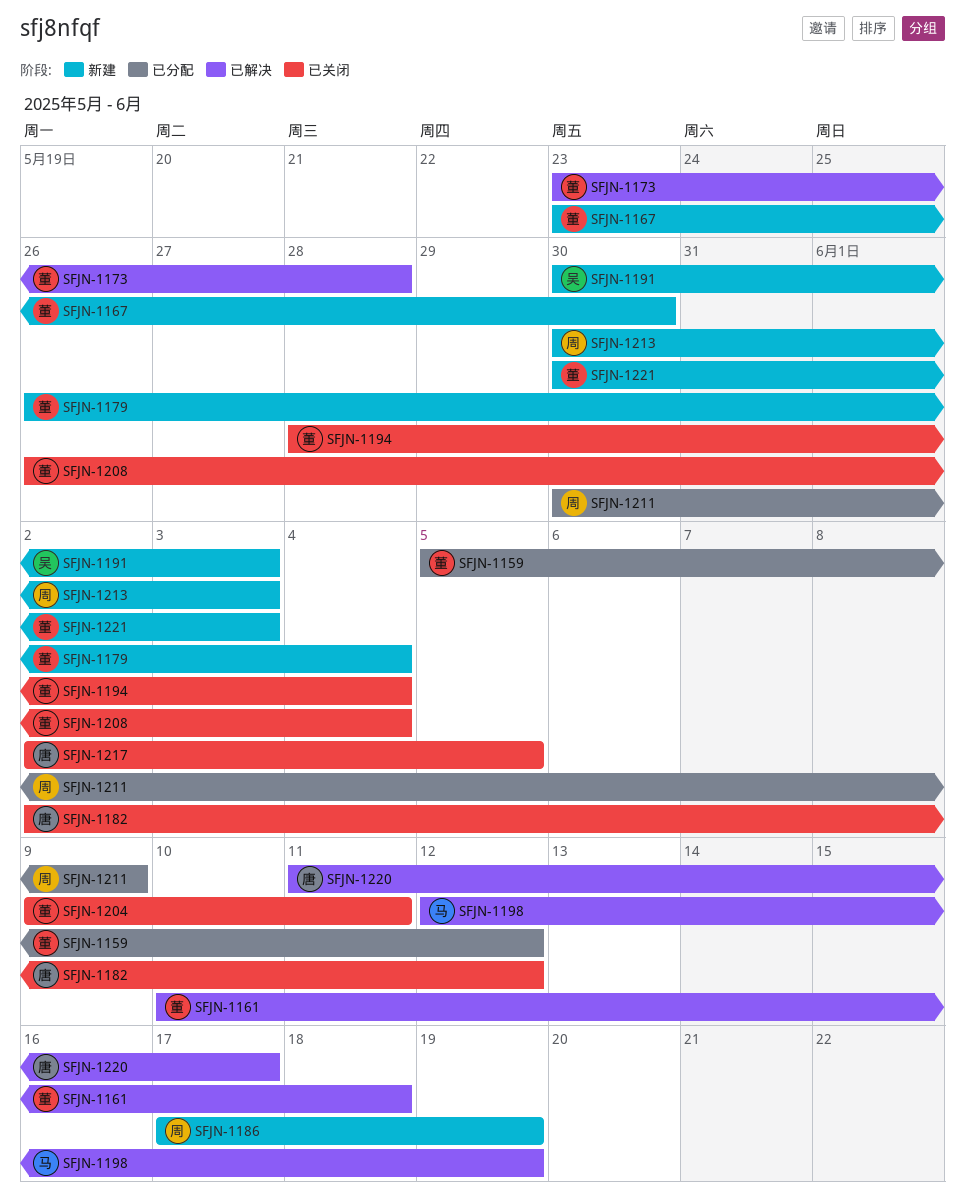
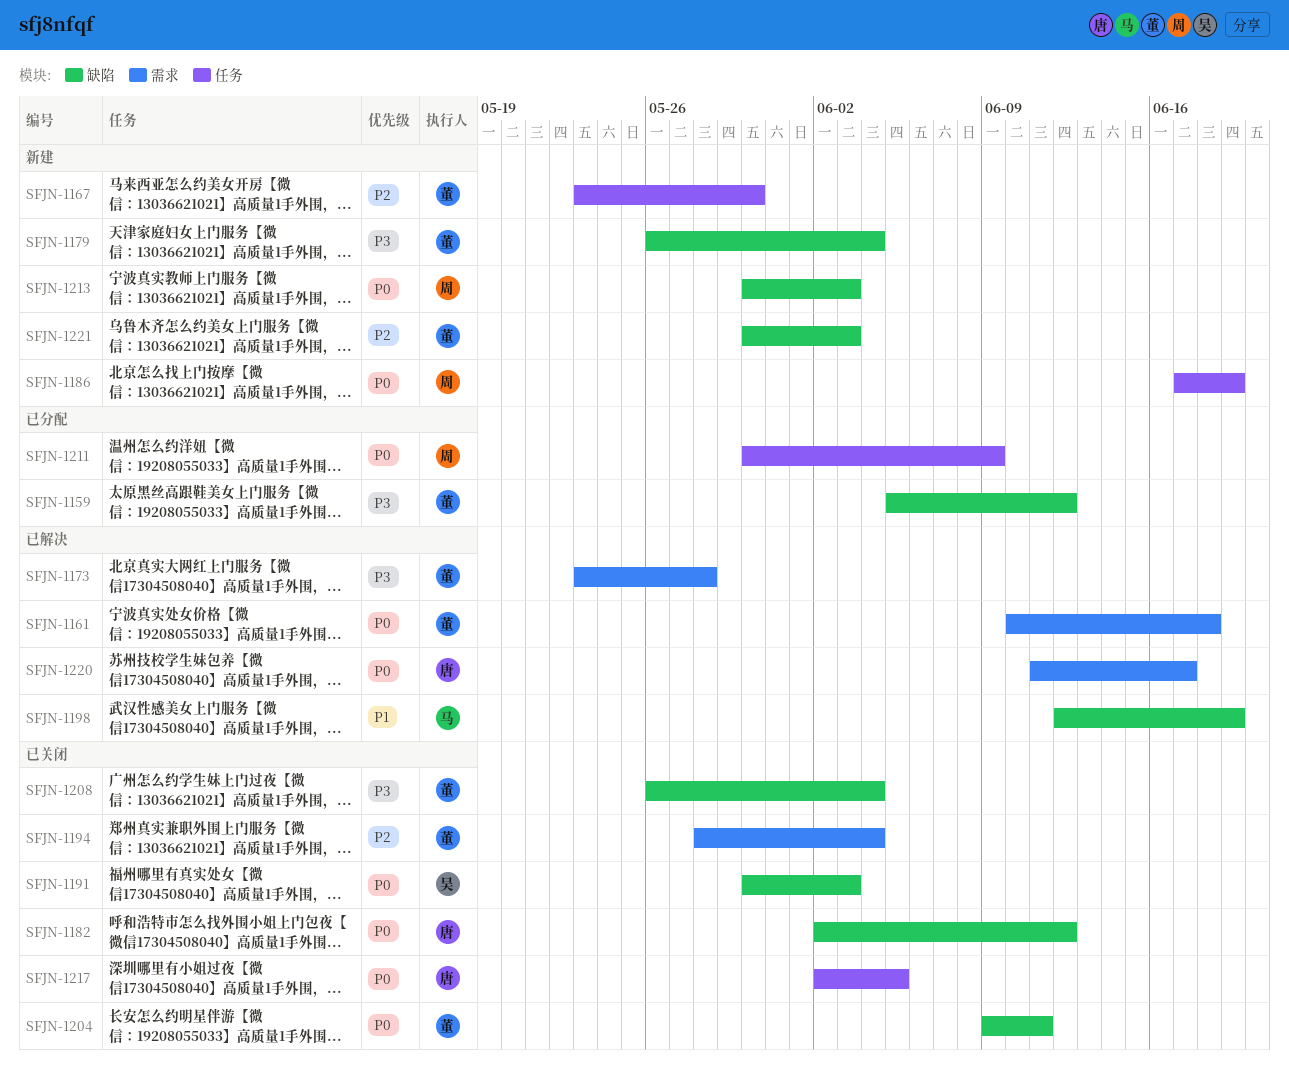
SFJN-1191, status: 新建 -> 已关闭

